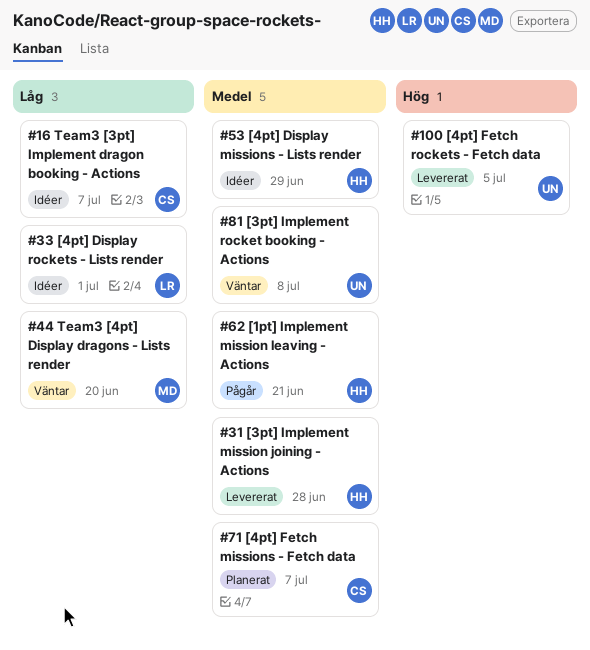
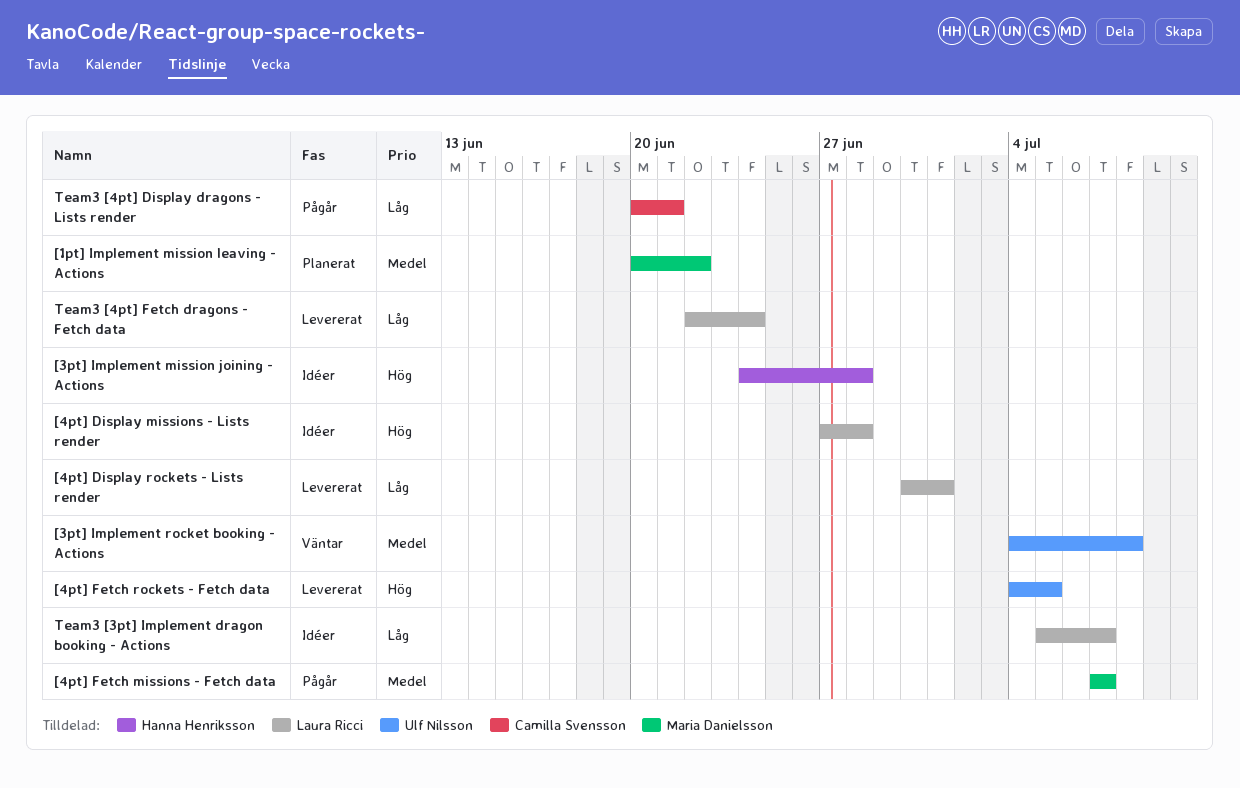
[1pt] Implement mission leaving - Actions, status: Pågår -> Planerat
[1pt] Implement mission leaving - Actions, owner: Hanna Henriksson -> Maria Danielsson
[1pt] Implement mission leaving - Actions, due: Jun 21 -> Jun 22
[3pt] Implement mission joining - Actions, status: Levererat -> Idéer
[3pt] Implement mission joining - Actions, priority: Medel -> Hög
[4pt] Display missions - Lists render, owner: Hanna Henriksson -> Laura Ricci
[4pt] Display missions - Lists render, priority: Medel -> Hög
[4pt] Display missions - Lists render, due: Jun 29 -> Jun 28
[4pt] Display rockets - Lists render, status: Idéer -> Levererat
[4pt] Fetch missions - Fetch data, status: Planerat -> Pågår
[4pt] Fetch missions - Fetch data, owner: Camilla Svensson -> Maria Danielsson
Team3 [3pt] Implement dragon booking - Actions, owner: Camilla Svensson -> Laura Ricci
Team3 [4pt] Display dragons - Lists render, status: Väntar -> Pågår
Team3 [4pt] Display dragons - Lists render, owner: Maria Danielsson -> Camilla Svensson
Team3 [4pt] Display dragons - Lists render, due: Jun 20 -> Jun 21
Team3 [4pt] Fetch dragons - Fetch data: none -> present

